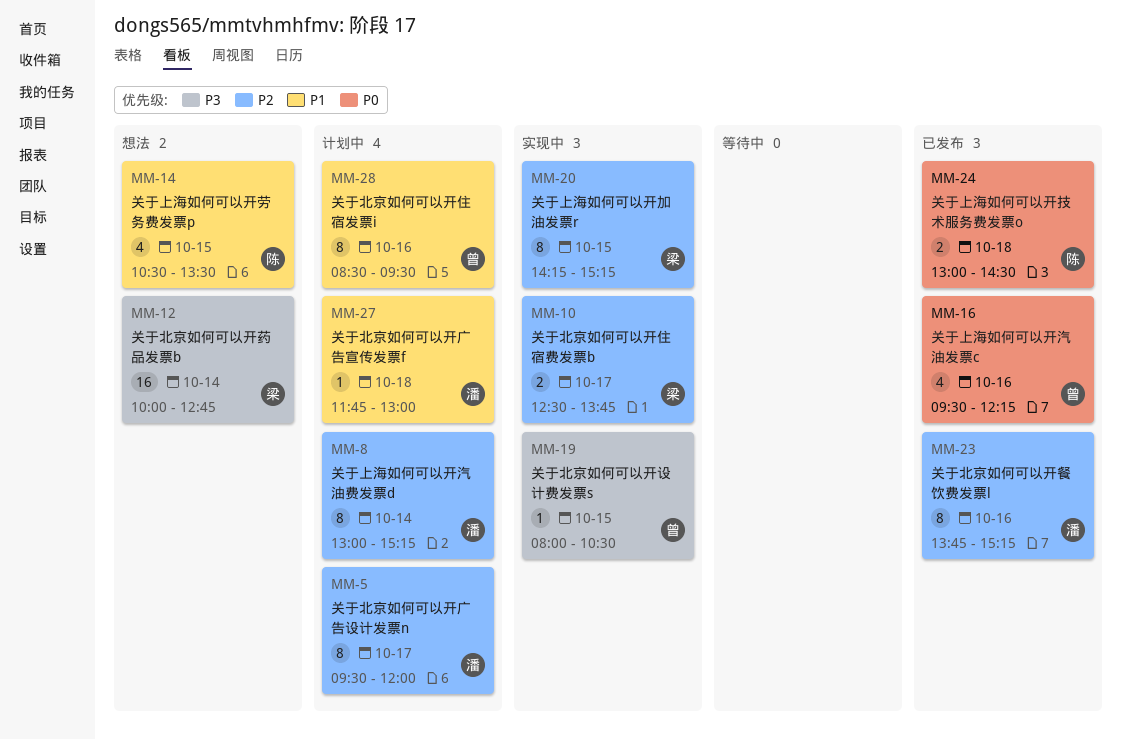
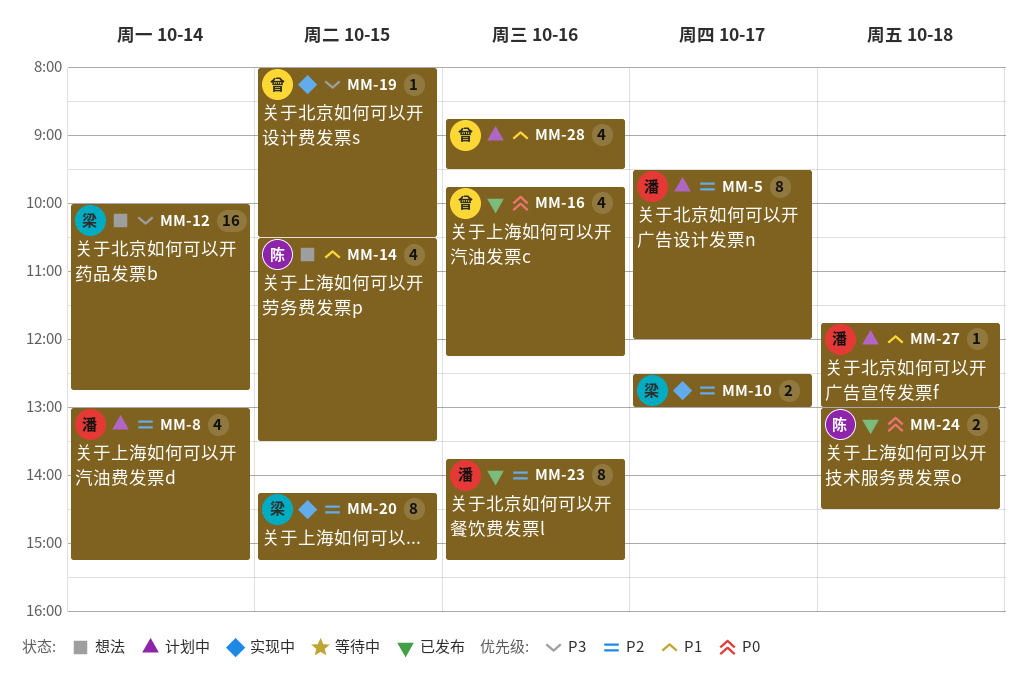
MM-8, estimate: 8 -> 4
MM-10, ends: 13:45 -> 13:00
MM-16, begins: 09:30 -> 09:45
MM-28, estimate: 8 -> 4
MM-28, begins: 08:30 -> 08:45

